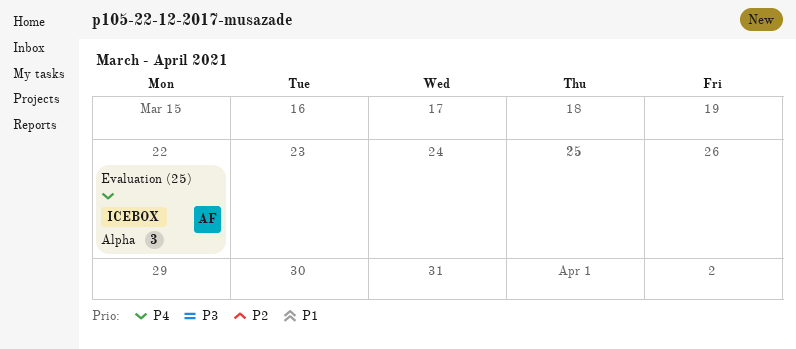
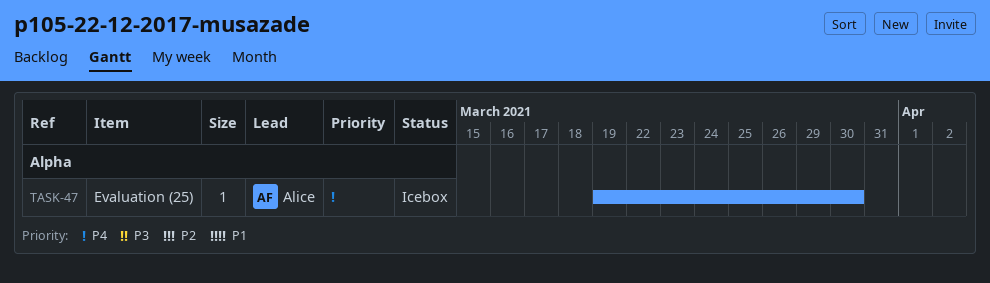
Evaluation (25), estimate: 3 -> 1
Evaluation (25), due: Mar 22 -> Mar 30

